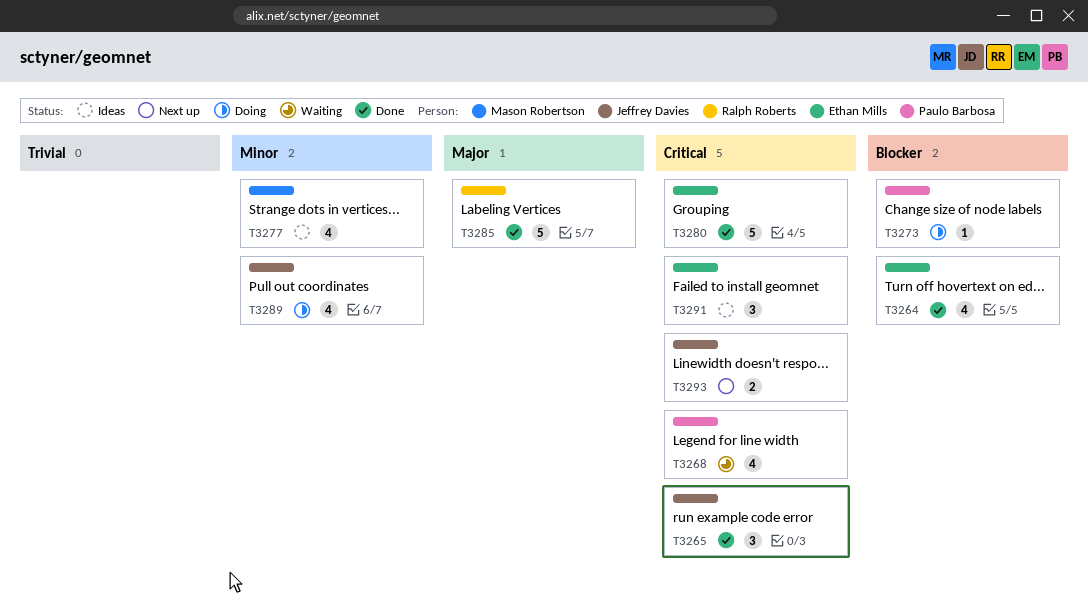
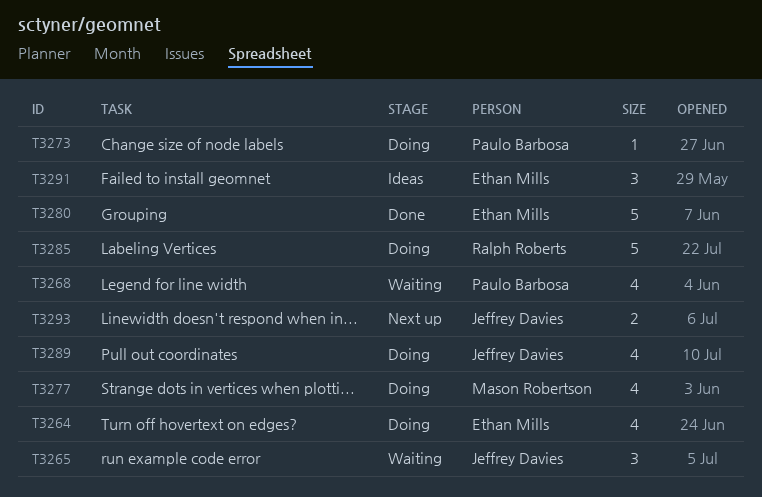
T3264, status: Done -> Doing
T3265, status: Done -> Waiting
T3277, status: Ideas -> Doing
T3285, status: Done -> Doing

